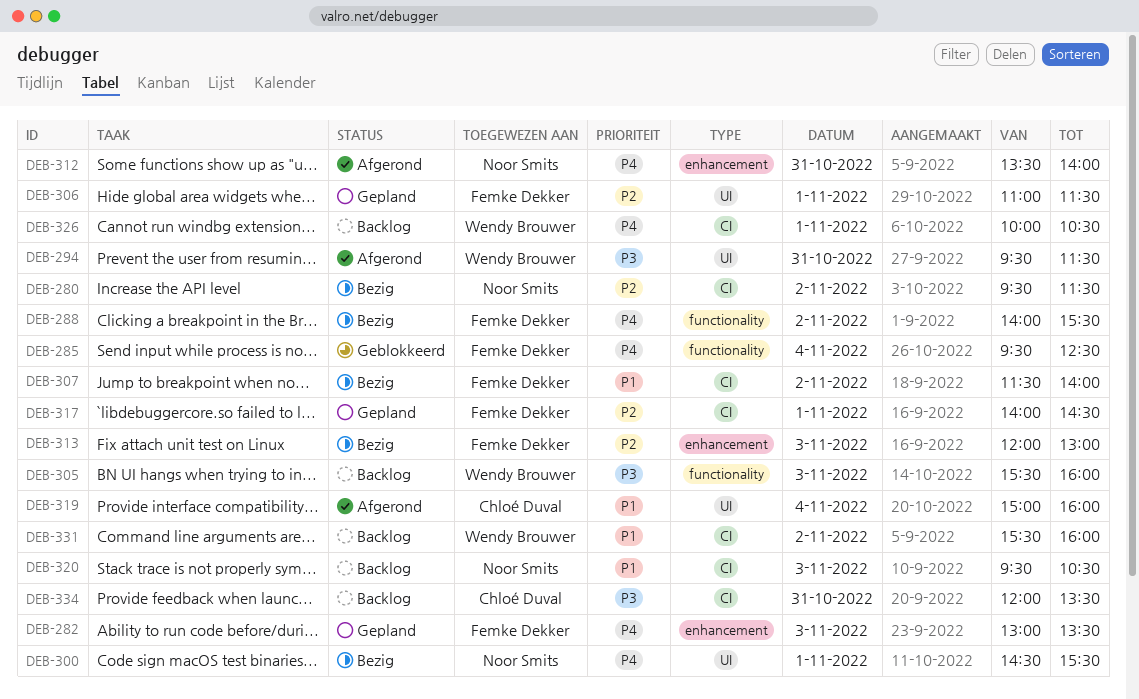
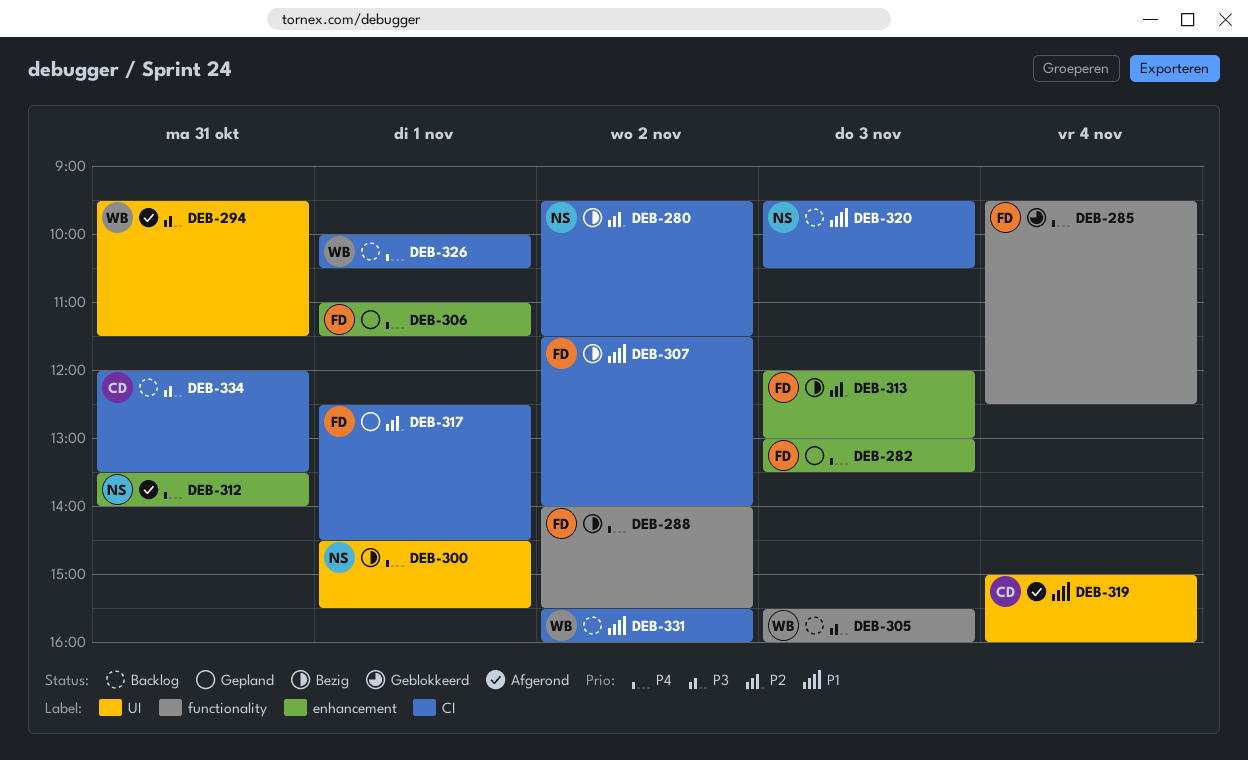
DEB-306, priority: P2 -> P4
DEB-306, label: UI -> enhancement
DEB-317, begins: 14:00 -> 12:30

